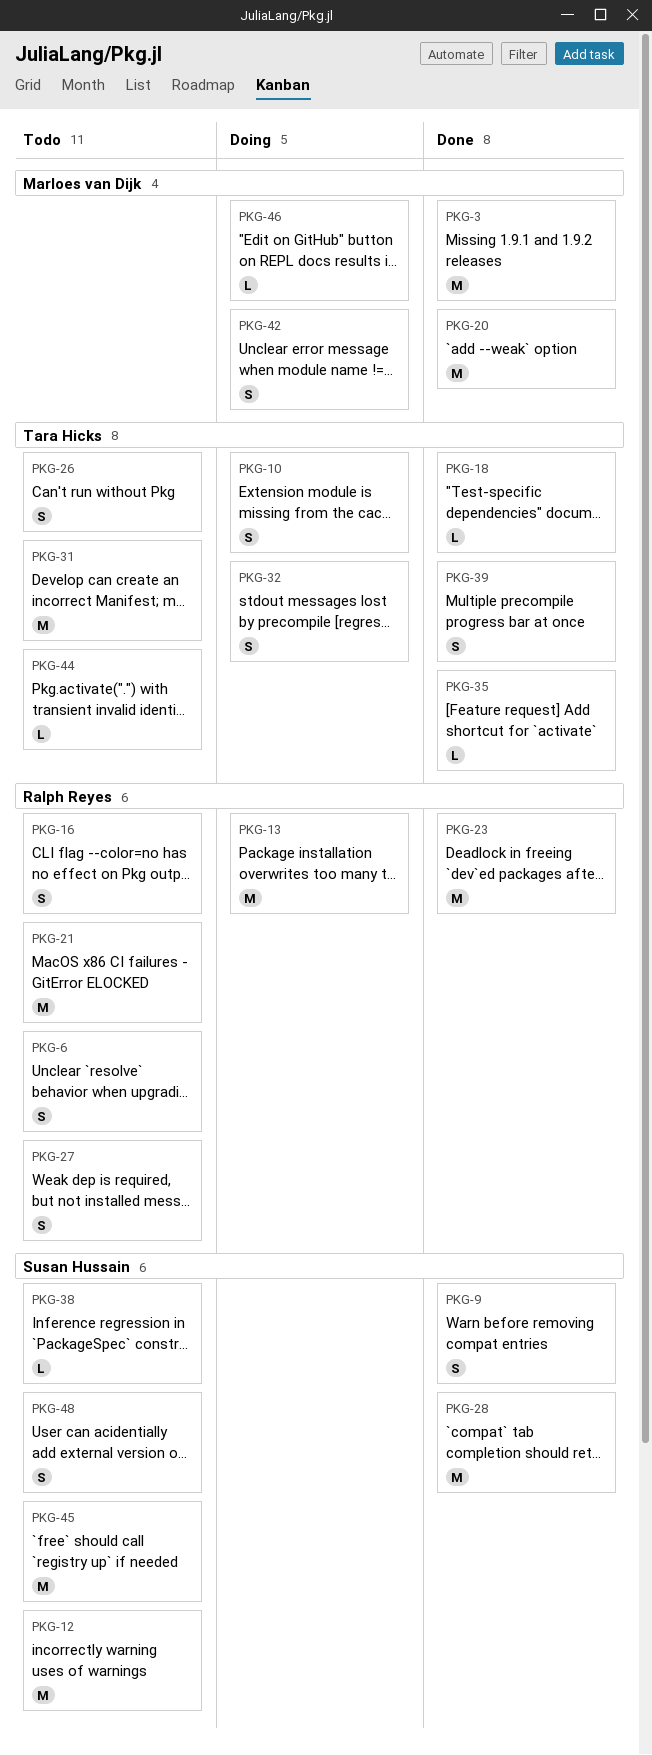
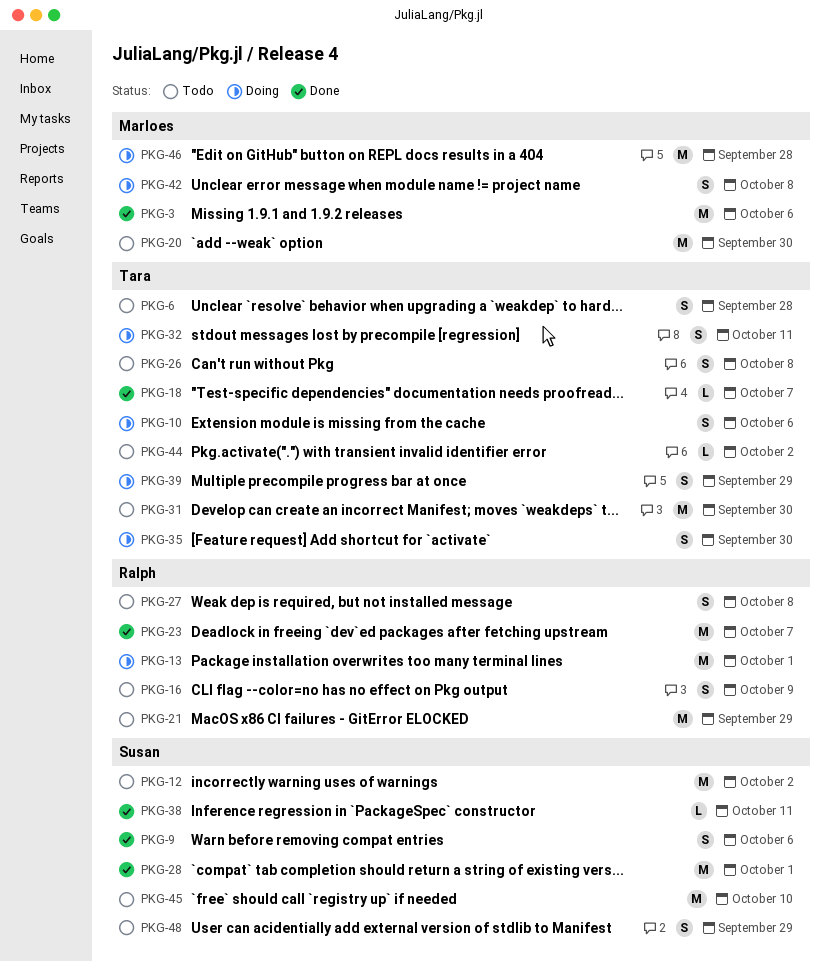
PKG-6, owner: Ralph Reyes -> Tara Hicks
PKG-20, status: Done -> Todo
PKG-35, status: Done -> Doing
PKG-35, estimate: L -> S
PKG-38, status: Todo -> Done
PKG-39, status: Done -> Doing
PKG-46, estimate: L -> M

